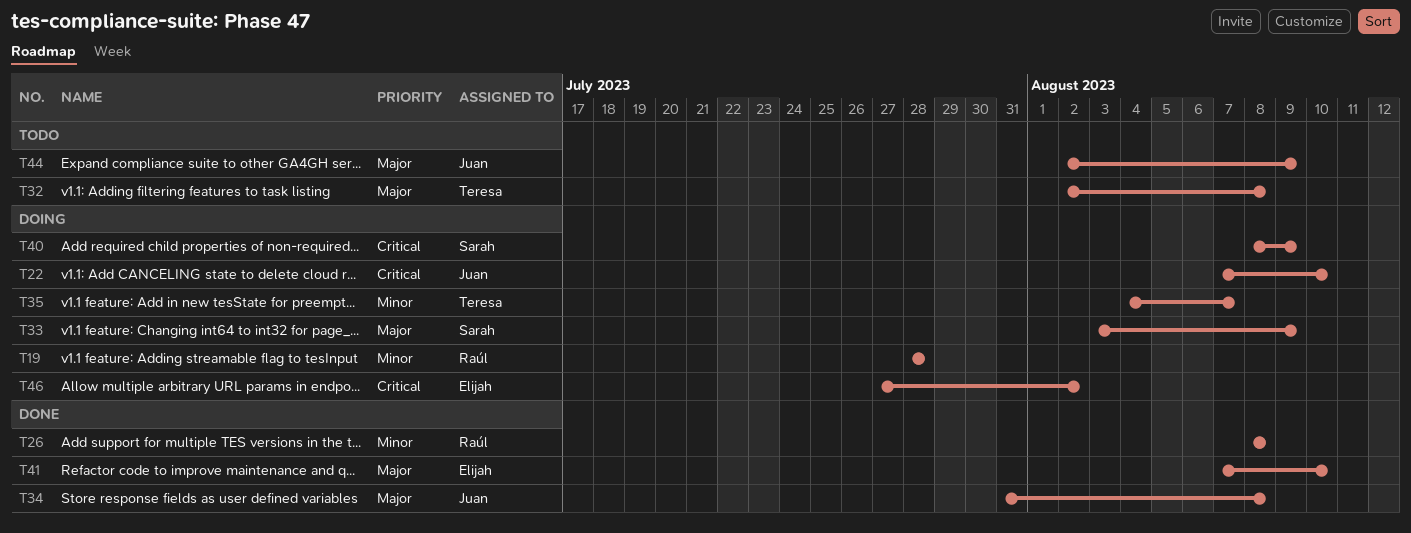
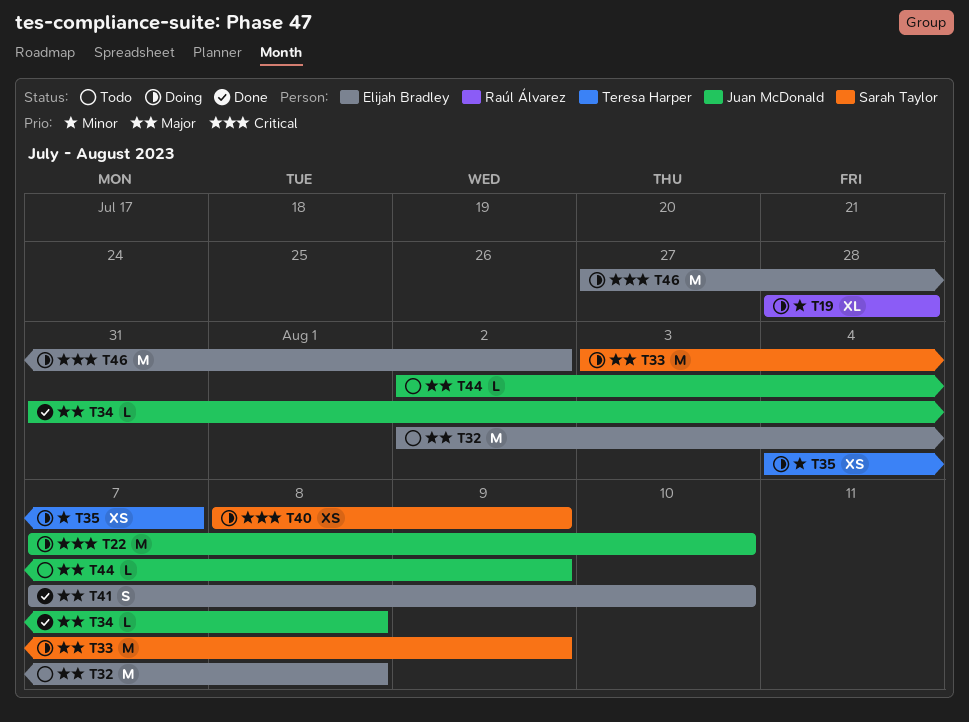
T26: present -> none
T32, owner: Teresa Harper -> Elijah Bradley

